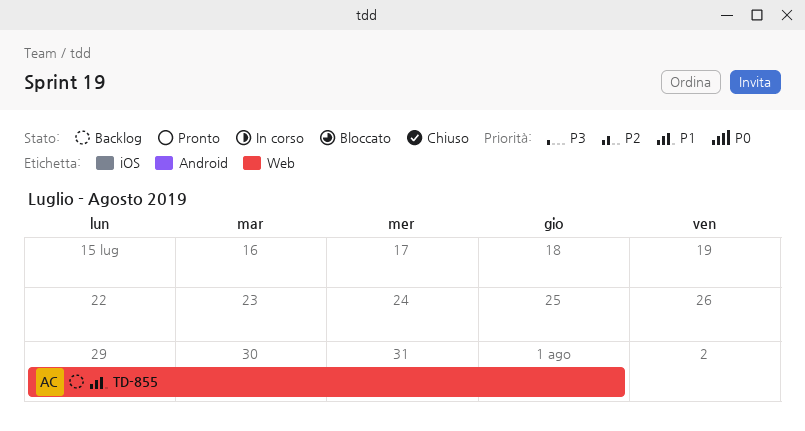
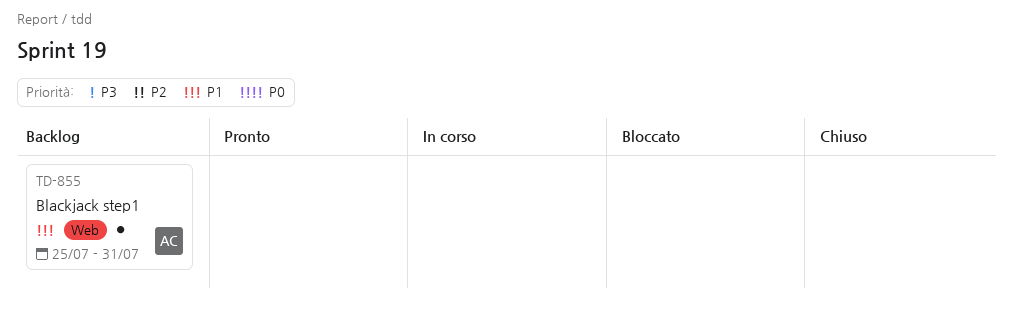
TD-855, start: Jul 29 -> Jul 25
TD-855, due: Aug 1 -> Jul 31

